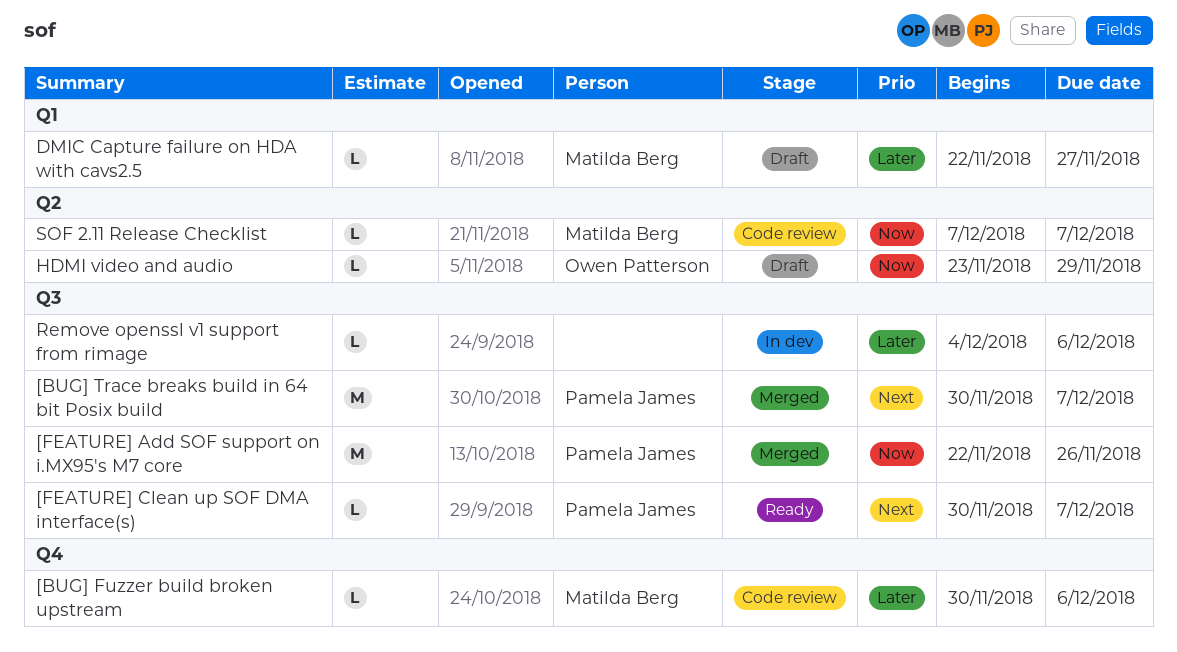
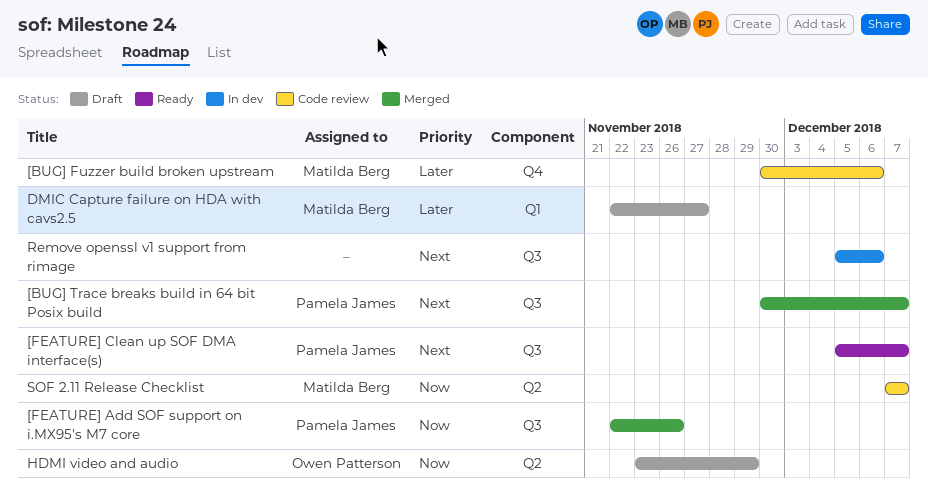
[FEATURE] Clean up SOF DMA interface(s), start: Nov 30 -> Dec 5
Remove openssl v1 support from rimage, priority: Later -> Next
Remove openssl v1 support from rimage, start: Dec 4 -> Dec 5

